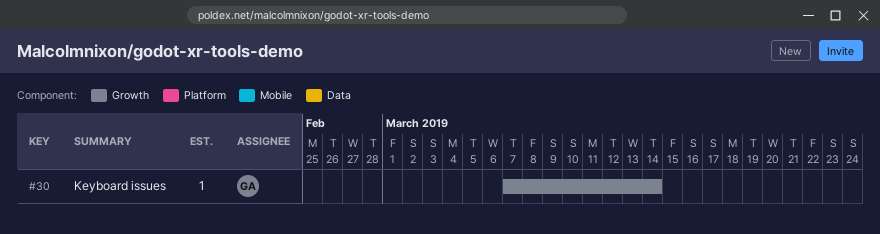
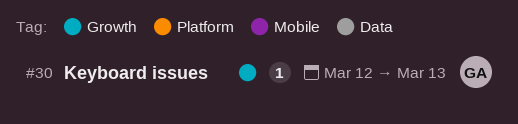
#30, start: Mar 7 -> Mar 12
#30, due: Mar 14 -> Mar 13

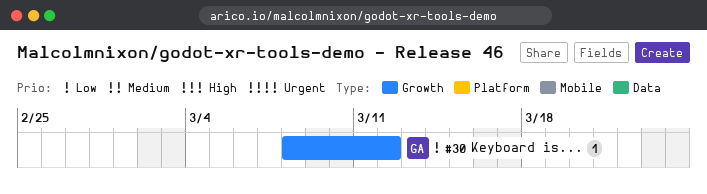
#30, start: Mar 12 -> Mar 8
#30, due: Mar 13 -> Mar 12

